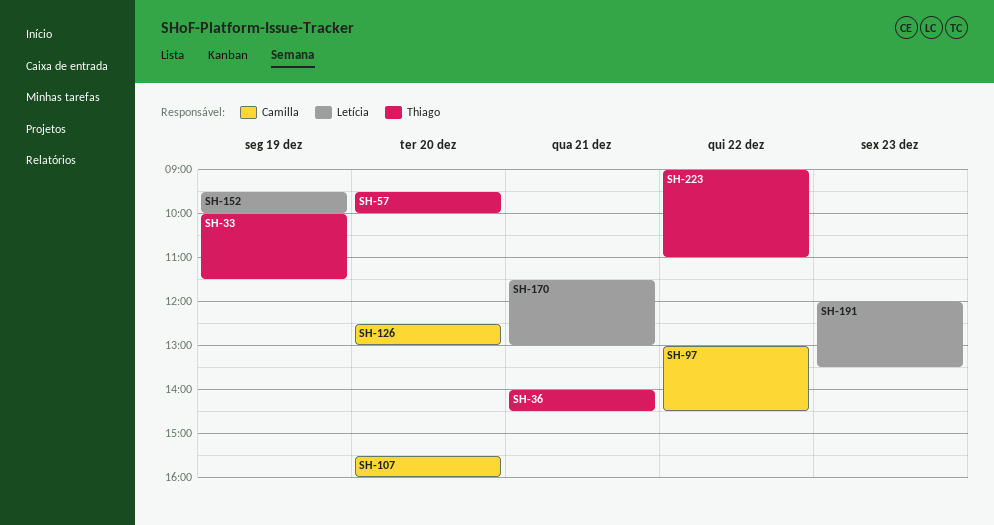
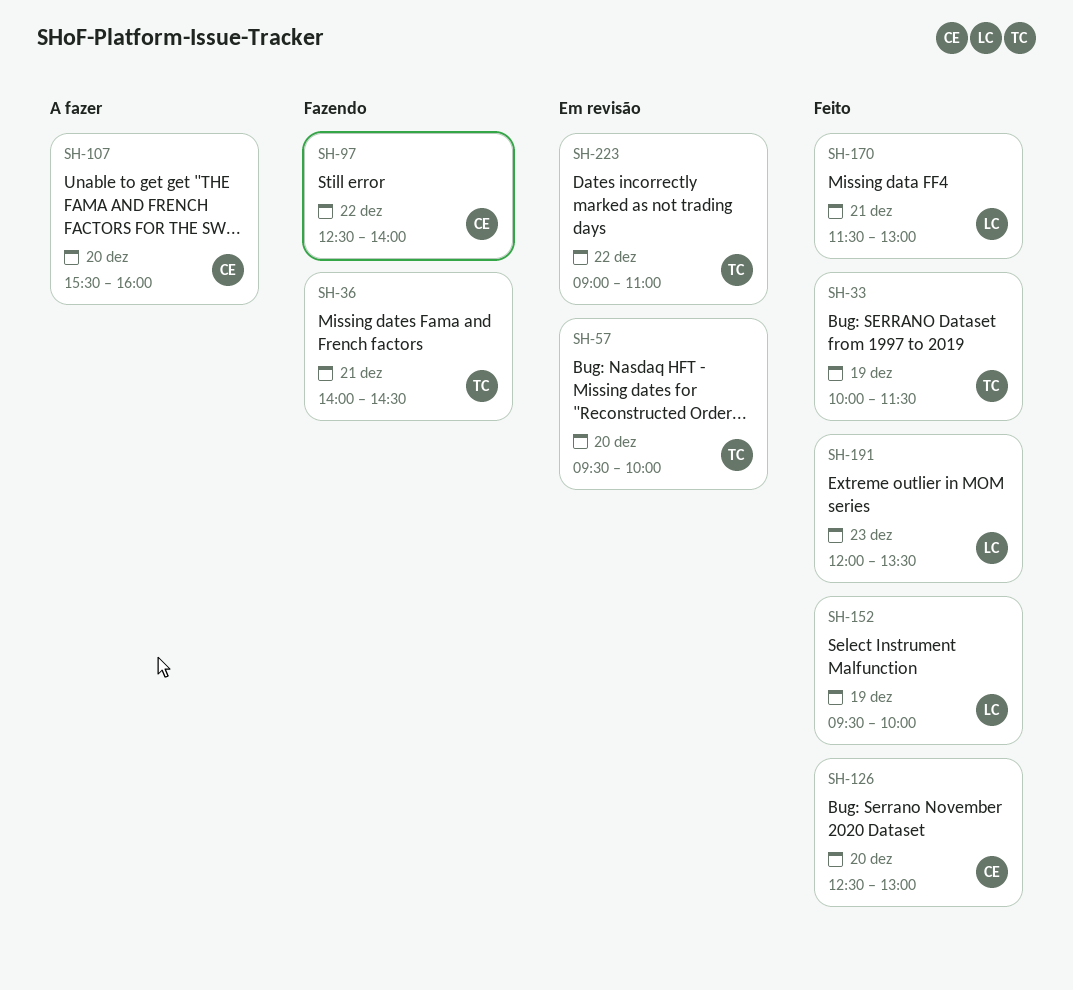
SH-97, begins: 13:00 -> 12:30
SH-97, ends: 14:30 -> 14:00

